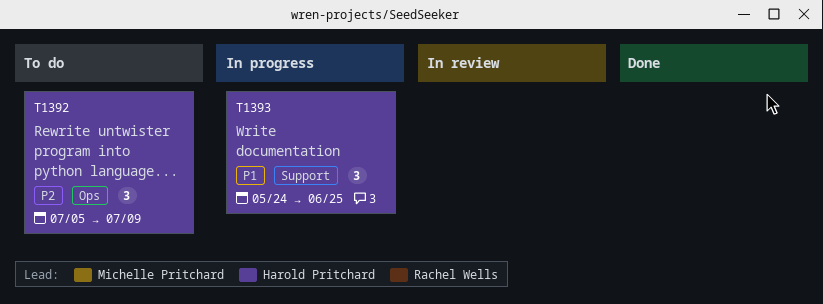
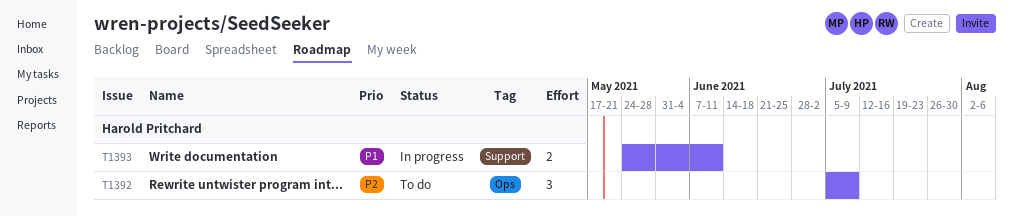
T1393, estimate: 3 -> 2
T1393, due: Jun 25 -> Jun 11

